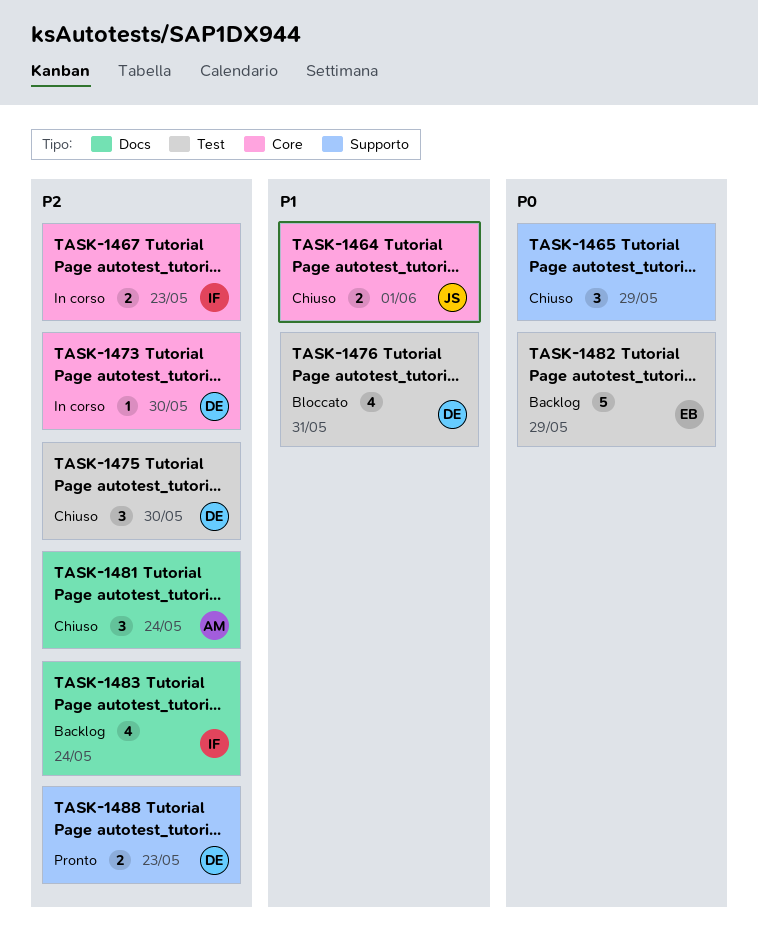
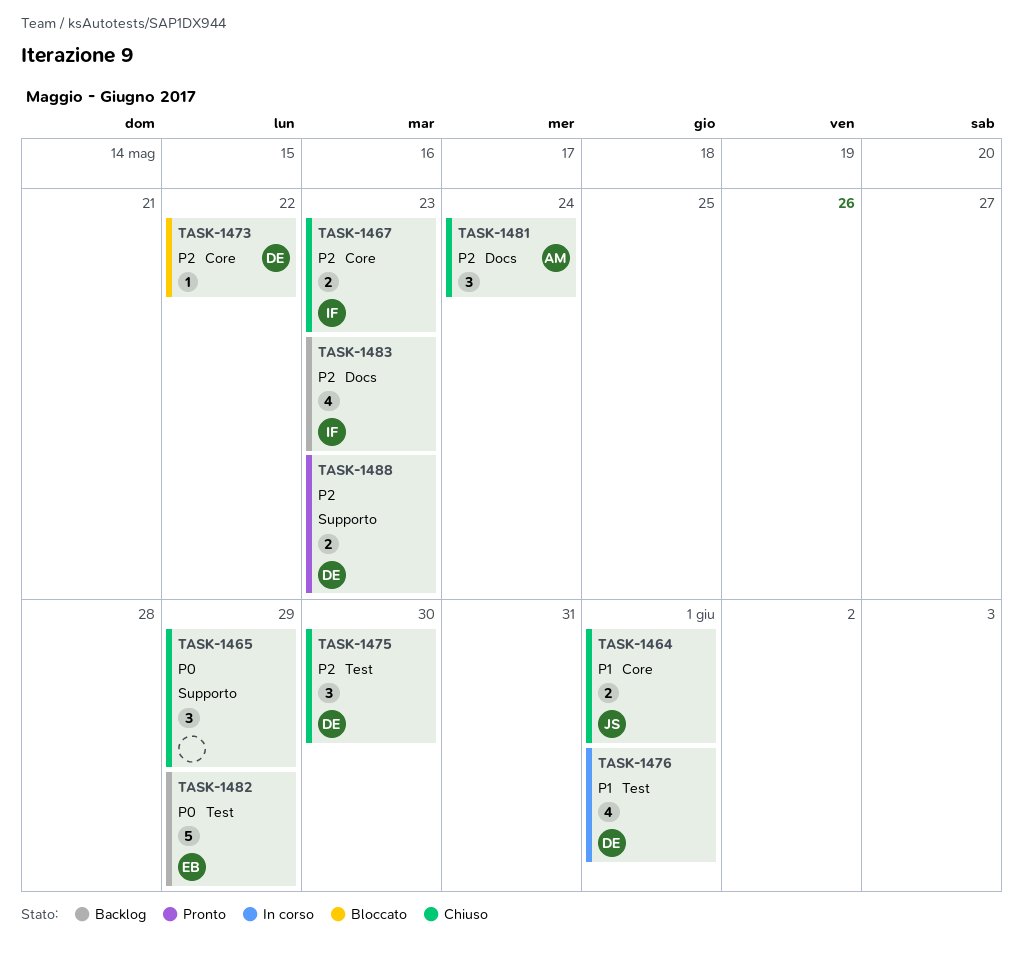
TASK-1467, status: In corso -> Chiuso
TASK-1473, status: In corso -> Bloccato
TASK-1473, due: May 30 -> May 22
TASK-1476, status: Bloccato -> In corso
TASK-1476, due: May 31 -> Jun 1
TASK-1483, due: May 24 -> May 23

